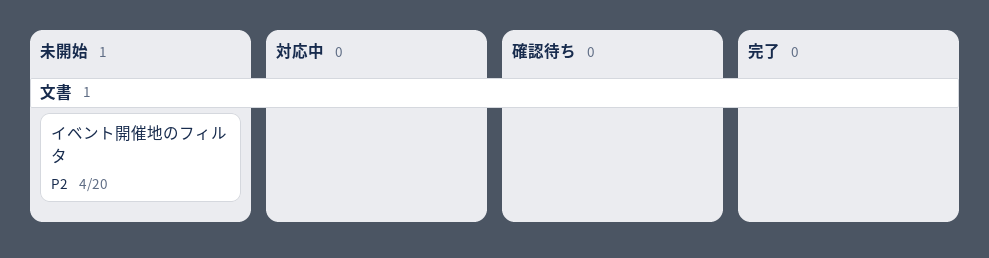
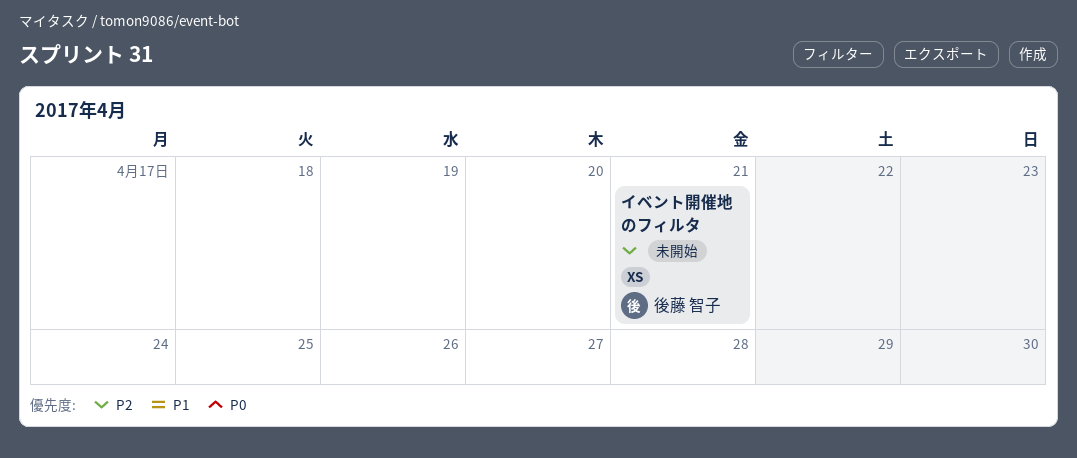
イベント開催地のフィルタ, due: Apr 20 -> Apr 21

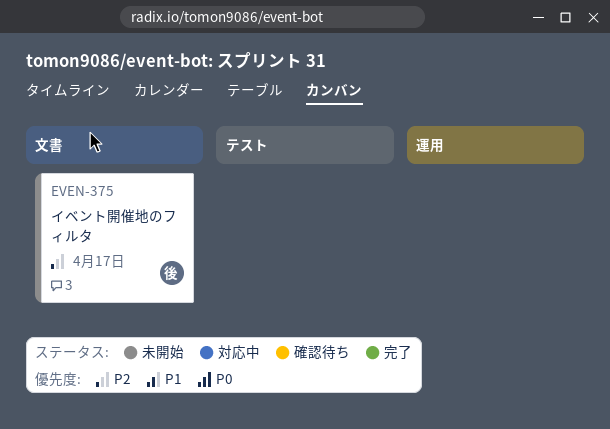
イベント開催地のフィルタ, due: Apr 21 -> Apr 17

